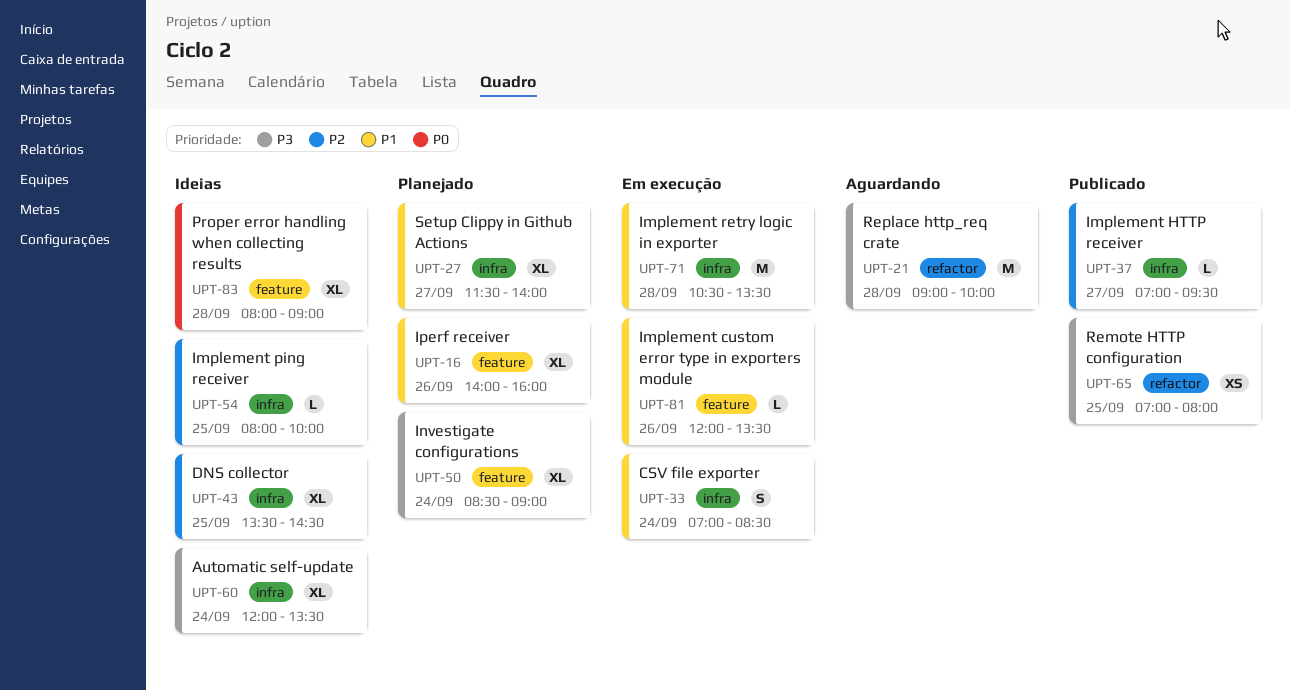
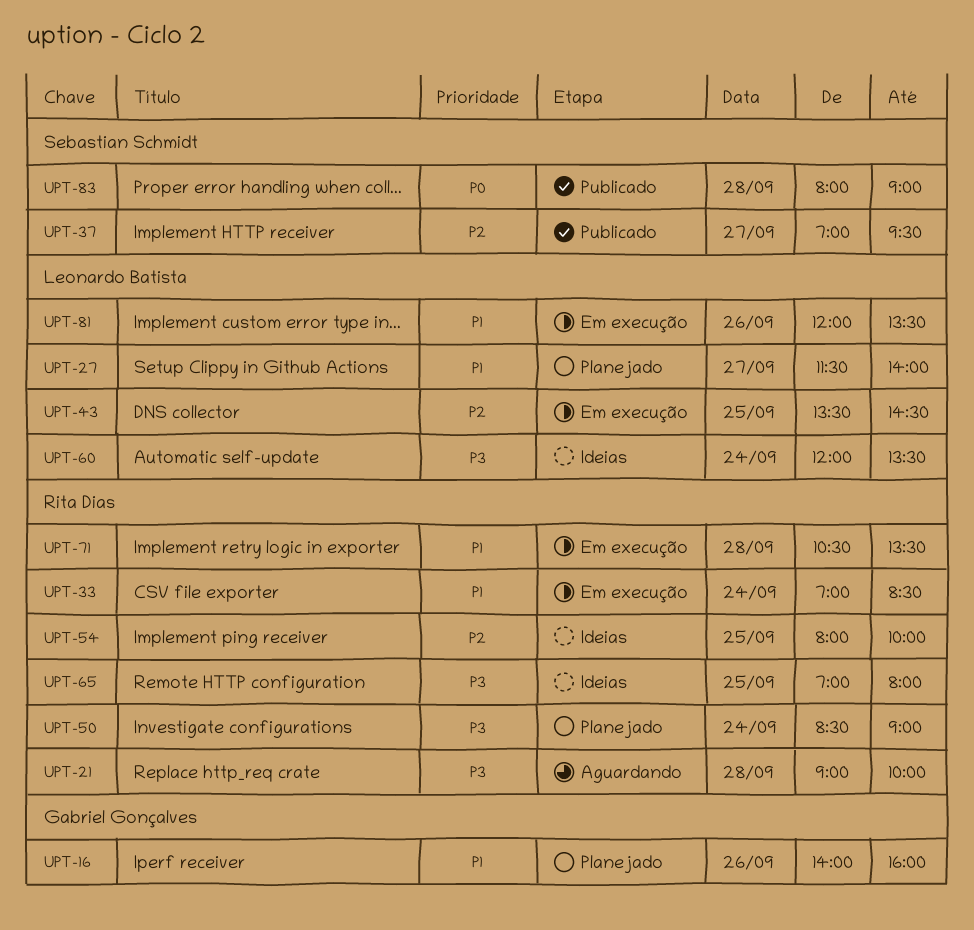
UPT-43, status: Ideias -> Em execução
UPT-65, status: Publicado -> Ideias
UPT-83, status: Ideias -> Publicado

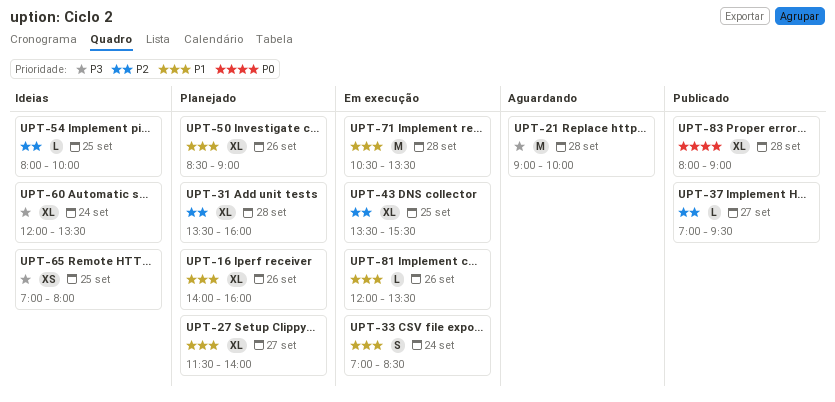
UPT-31: none -> present
UPT-43, ends: 14:30 -> 15:30
UPT-50, priority: P3 -> P1
UPT-50, day: Sep 24 -> Sep 26

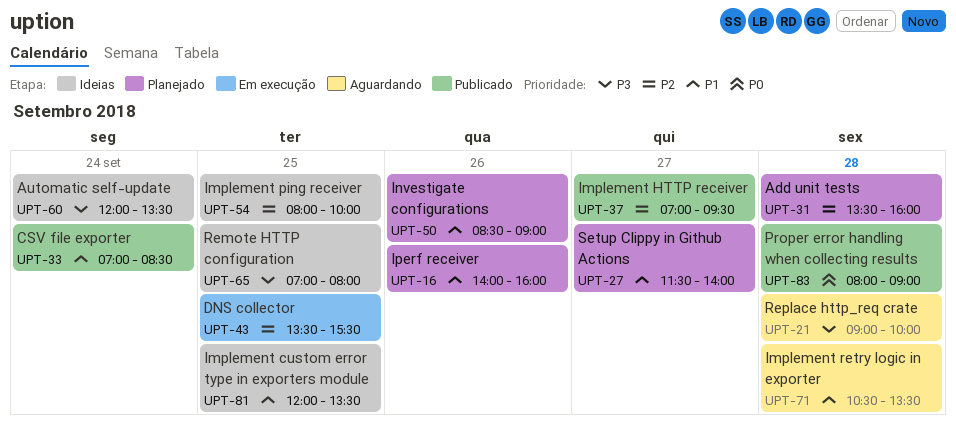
UPT-33, status: Em execução -> Publicado
UPT-71, status: Em execução -> Aguardando
UPT-81, status: Em execução -> Ideias
UPT-81, day: Sep 26 -> Sep 25

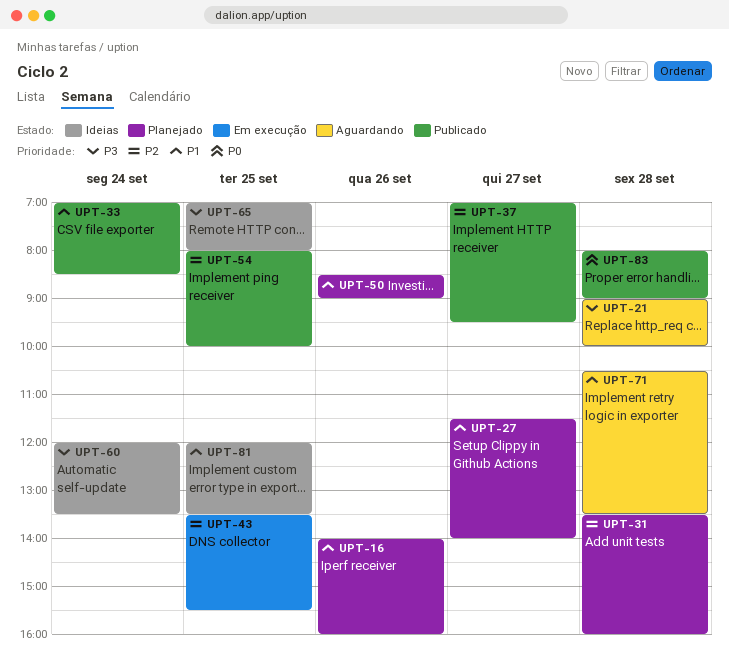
UPT-54, status: Ideias -> Publicado

